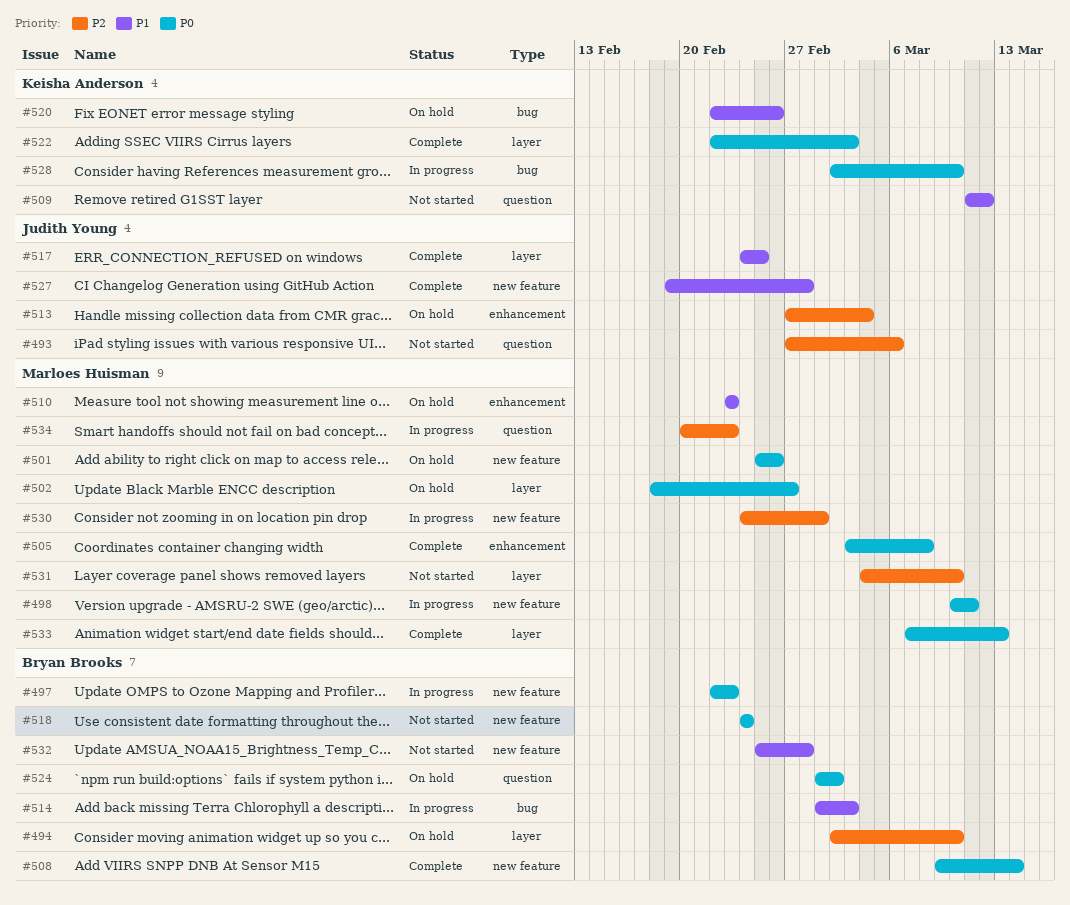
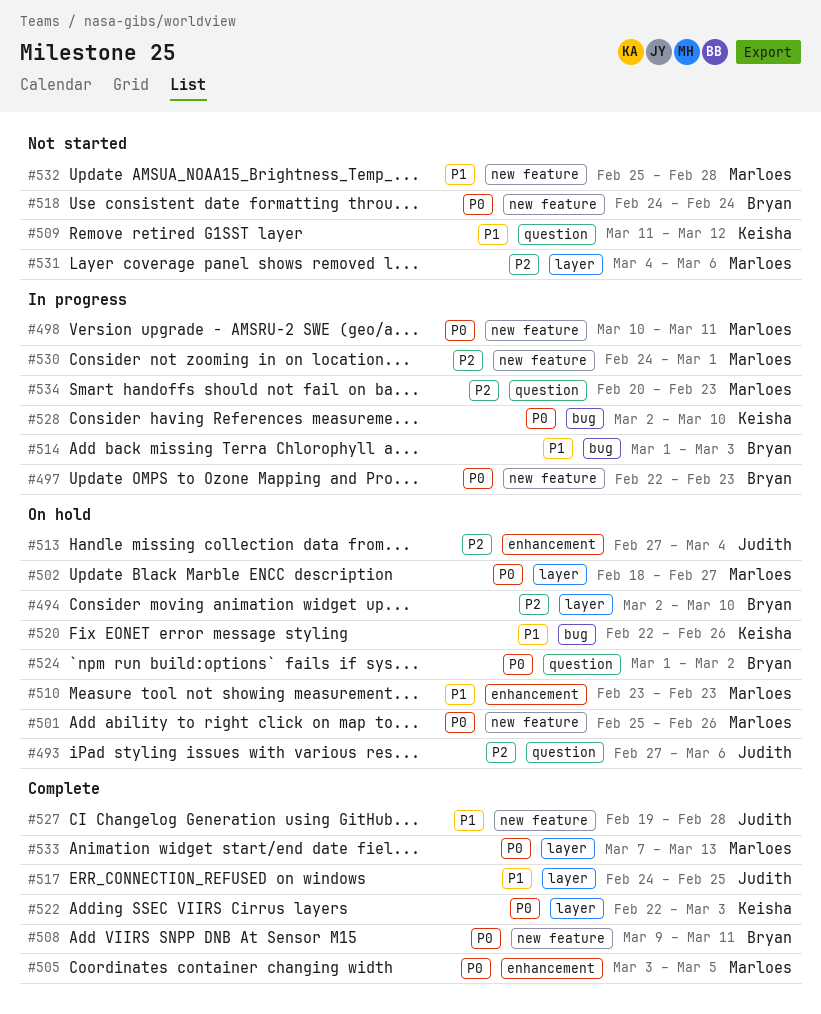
#493, status: Not started -> On hold
#505, due: Mar 8 -> Mar 5
#508, due: Mar 14 -> Mar 11
#531, due: Mar 10 -> Mar 6
#532, owner: Bryan Brooks -> Marloes Huisman

